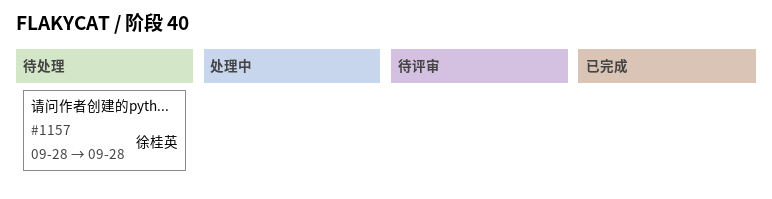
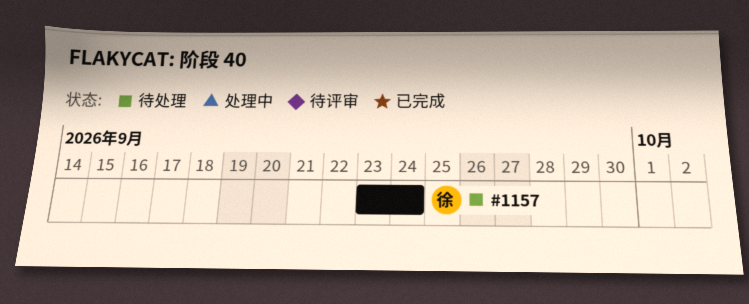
#1157, start: Sep 28 -> Sep 23
#1157, due: Sep 28 -> Sep 24

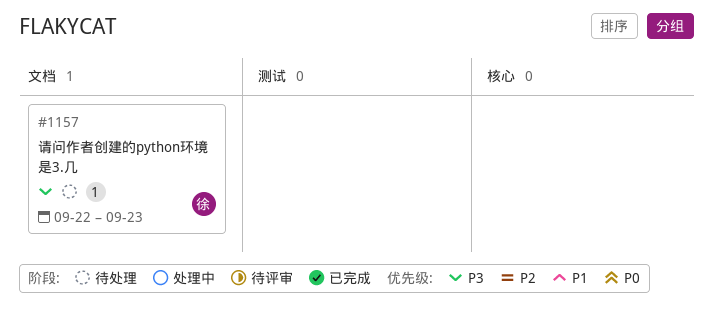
#1157, start: Sep 23 -> Sep 22
#1157, due: Sep 24 -> Sep 23

